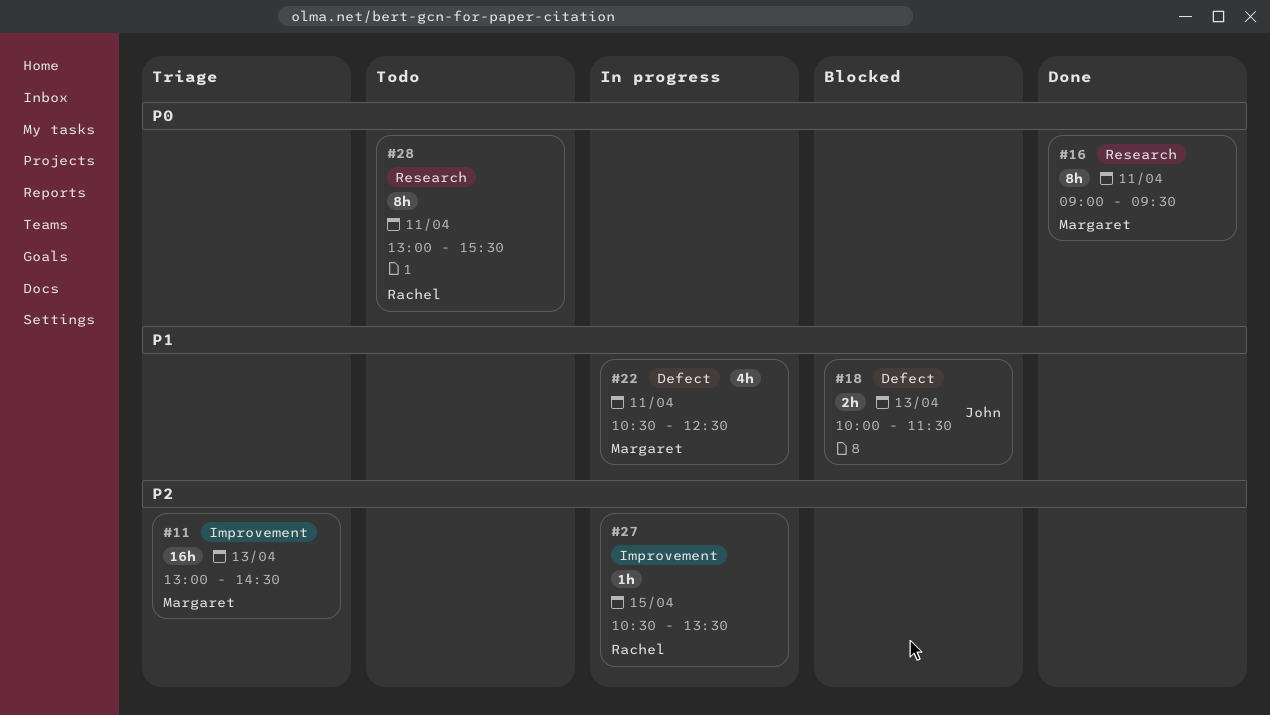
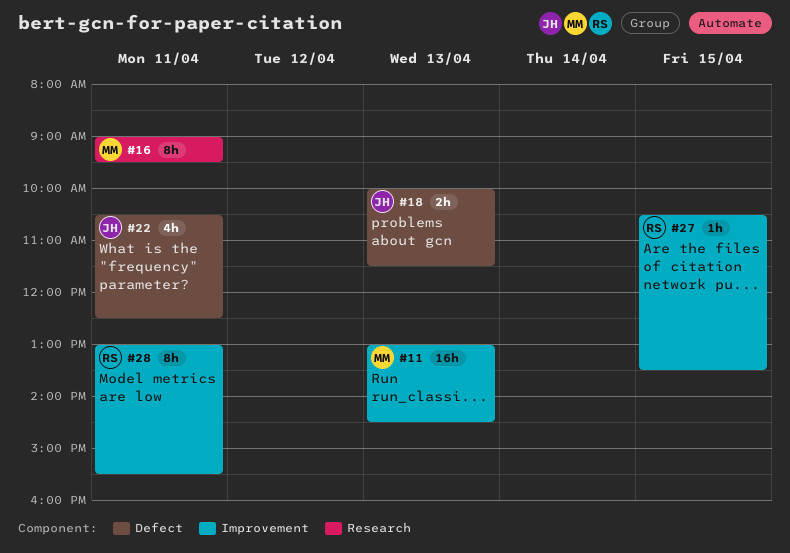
#22, owner: Margaret -> John
#28, label: Research -> Improvement

